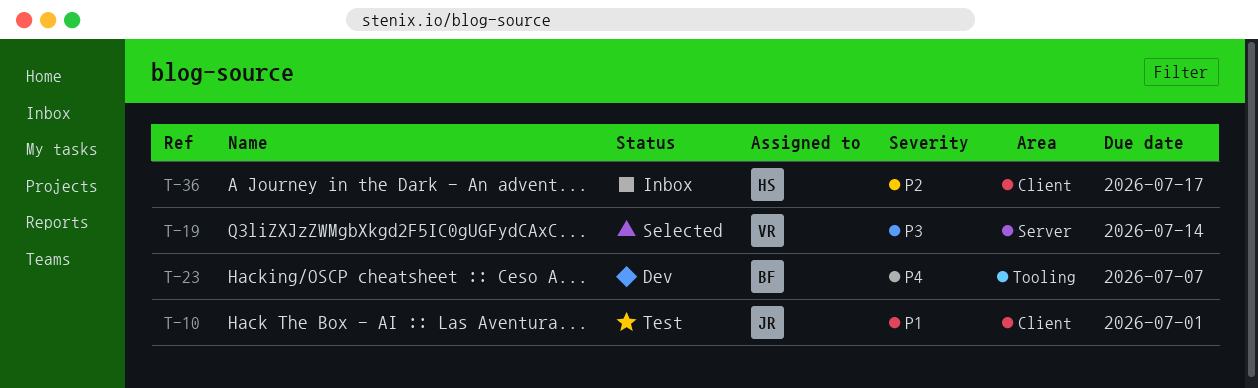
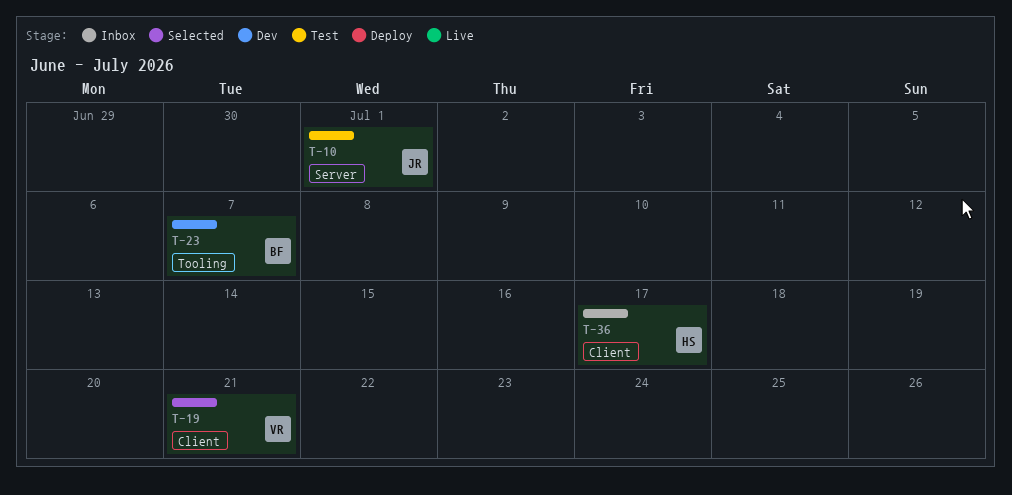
T-10, label: Client -> Server
T-19, label: Server -> Client
T-19, due: Jul 14 -> Jul 21

